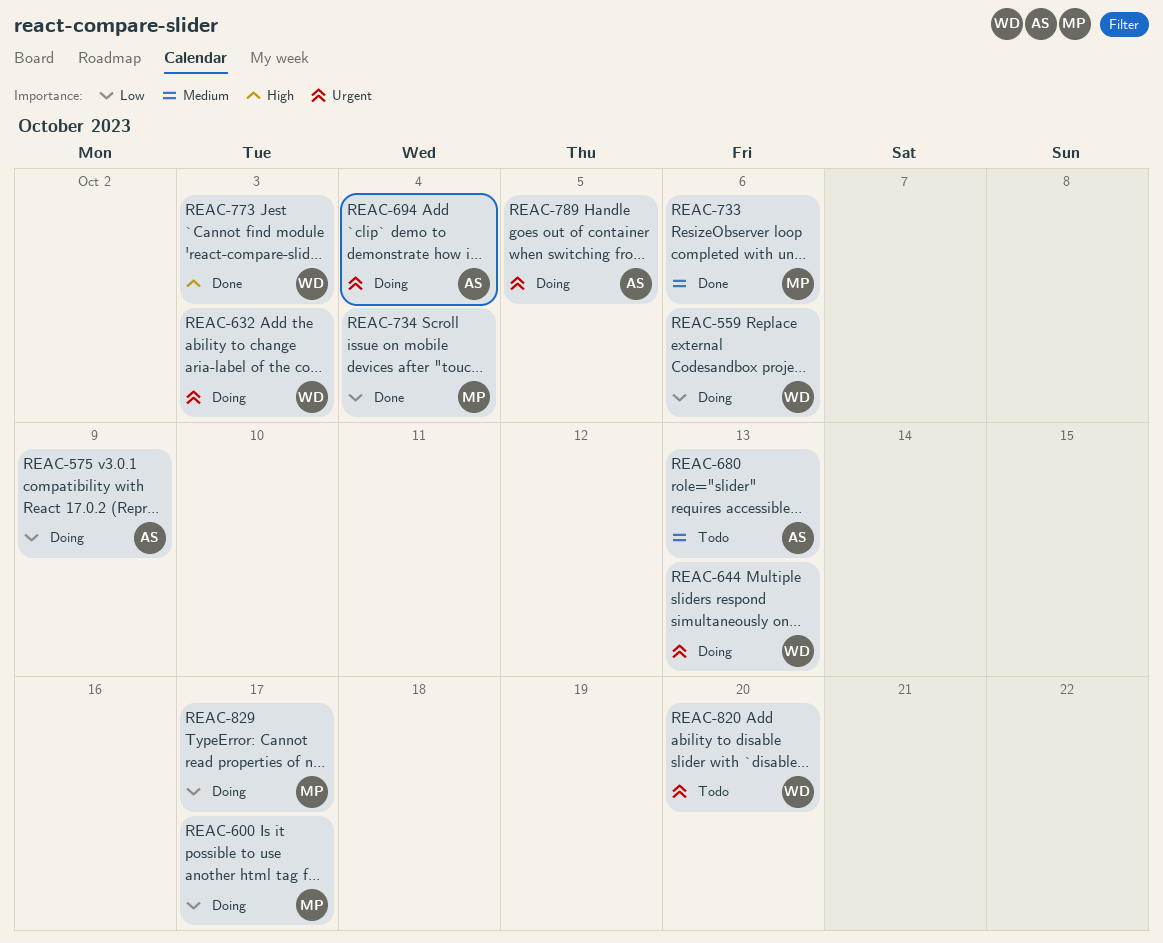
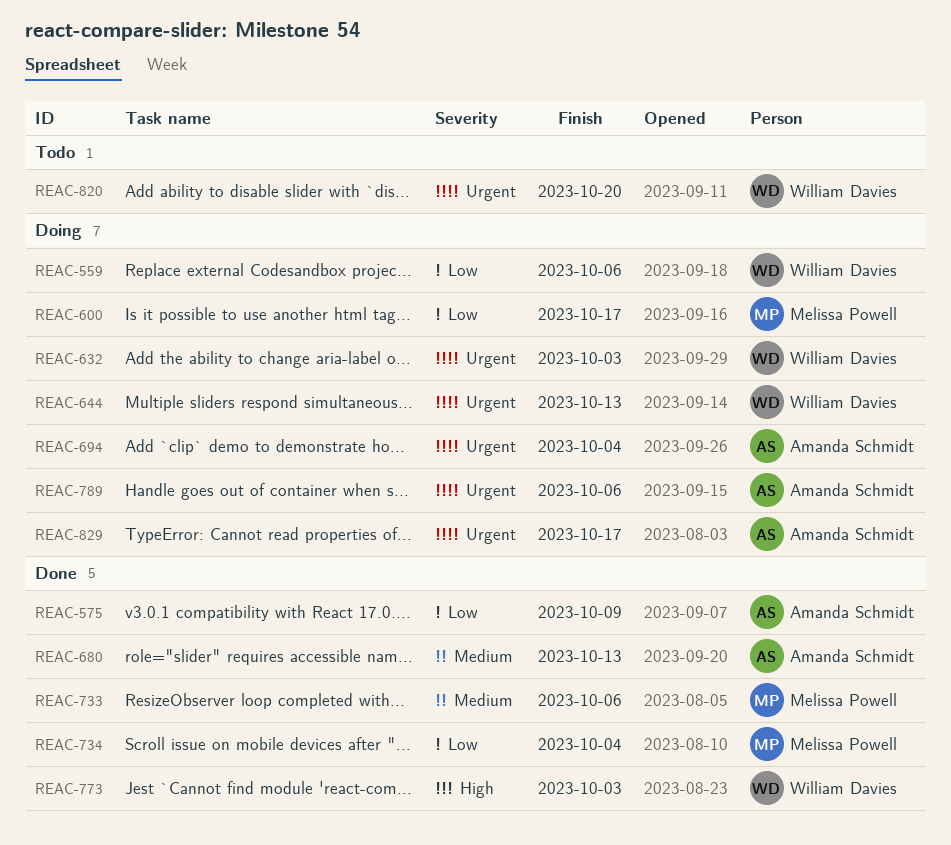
REAC-575, status: Doing -> Done
REAC-680, status: Todo -> Done
REAC-789, due: Oct 5 -> Oct 6
REAC-829, owner: Melissa Powell -> Amanda Schmidt
REAC-829, priority: Low -> Urgent

